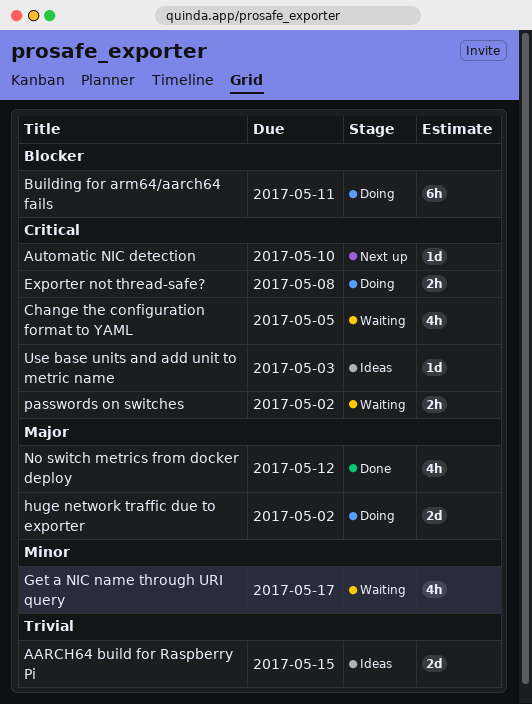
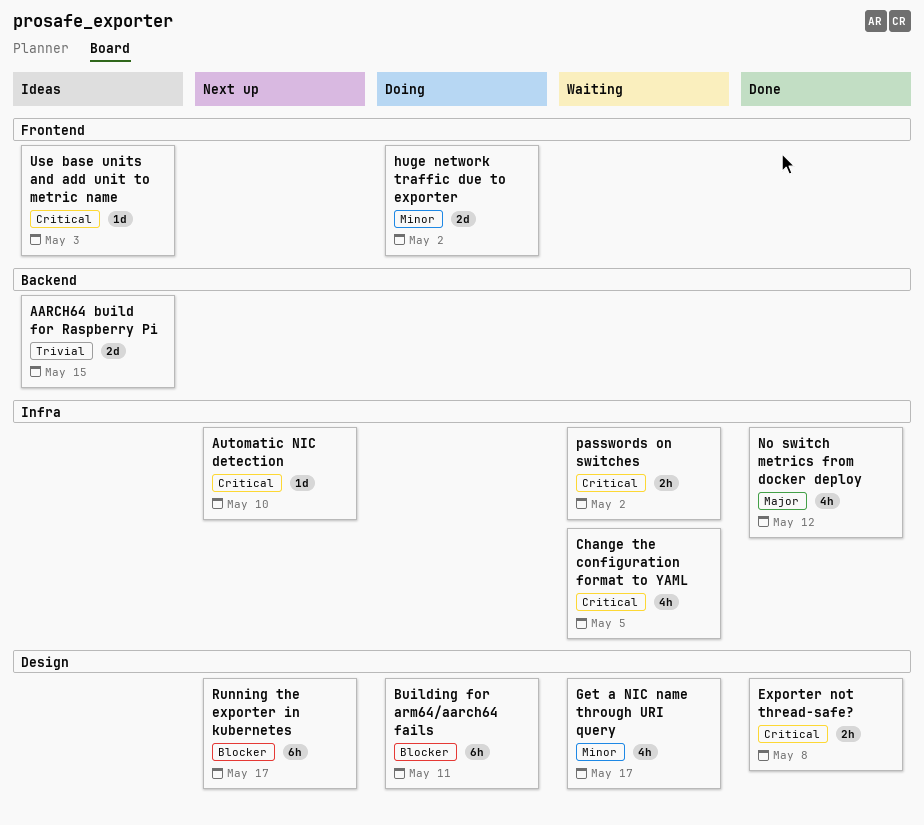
Exporter not thread-safe?, status: Doing -> Done
huge network traffic due to exporter, priority: Major -> Minor
Running the exporter in kubernetes: none -> present

